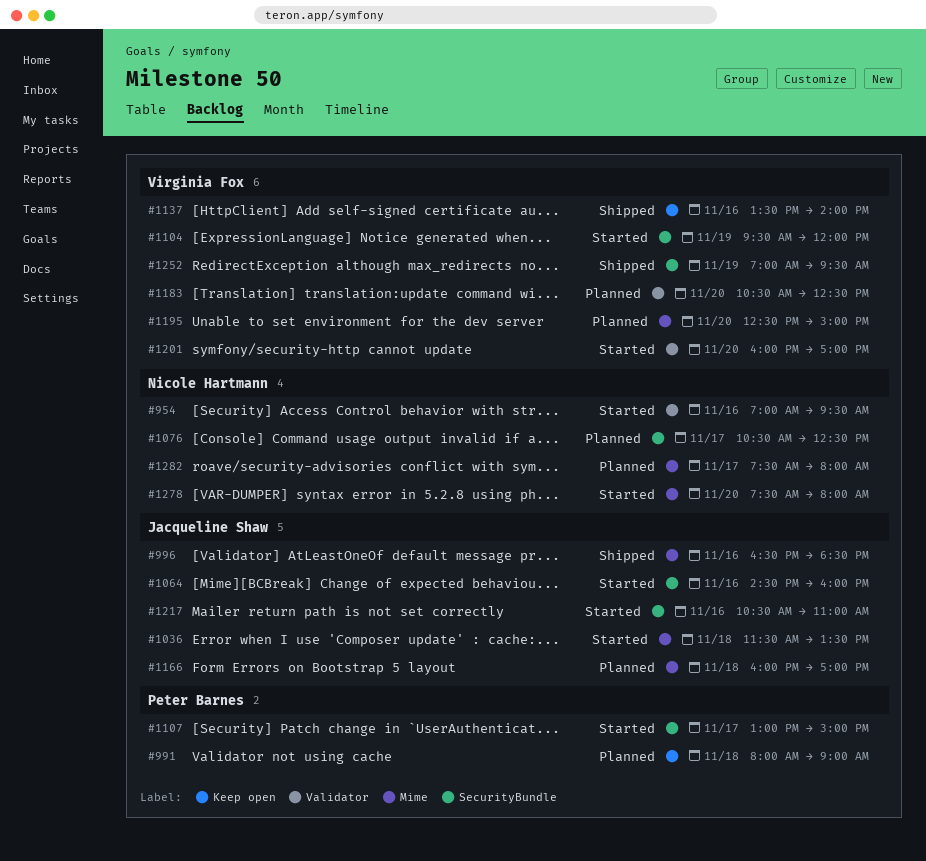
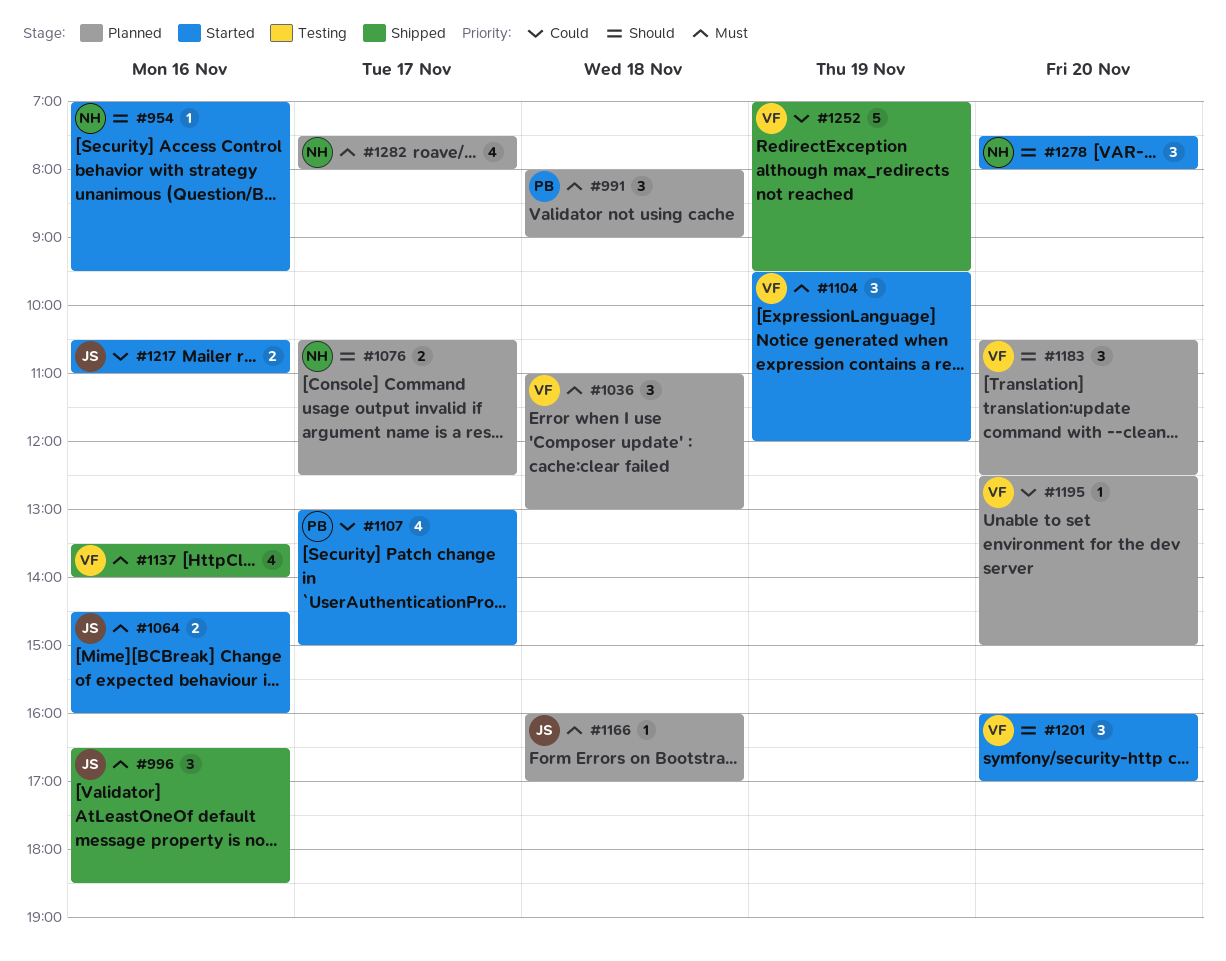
#1036, status: Started -> Planned
#1036, owner: Jacqueline Shaw -> Virginia Fox
#1036, begins: 11:30 -> 11:00
#1036, ends: 13:30 -> 13:00

